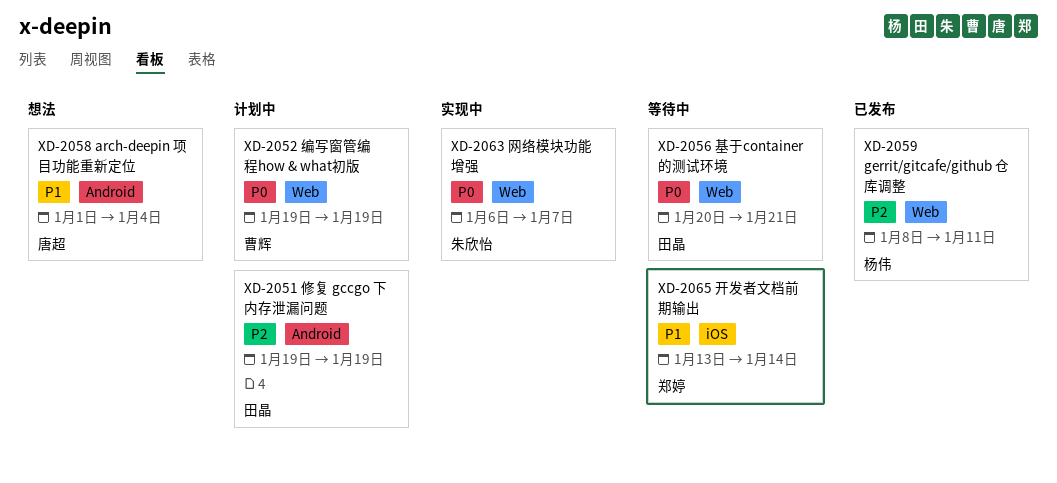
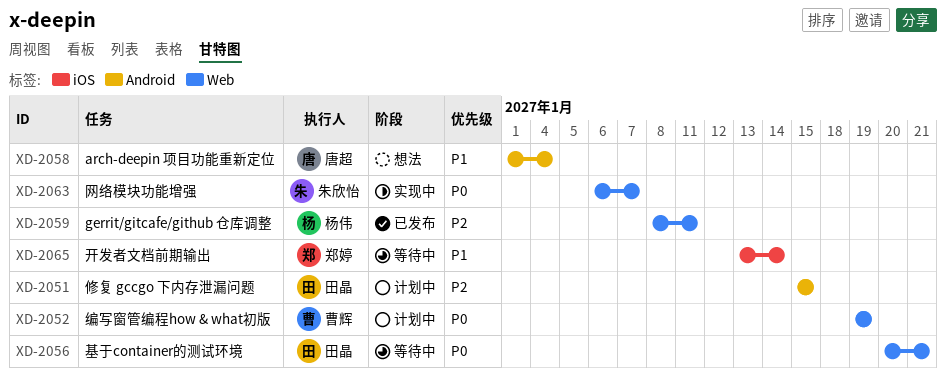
XD-2051, start: Jan 19 -> Jan 15
XD-2051, due: Jan 19 -> Jan 15

